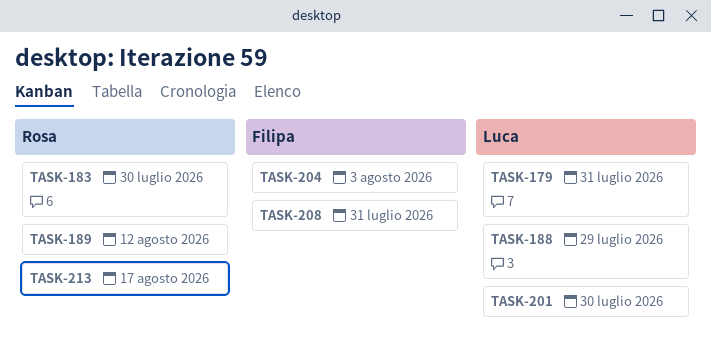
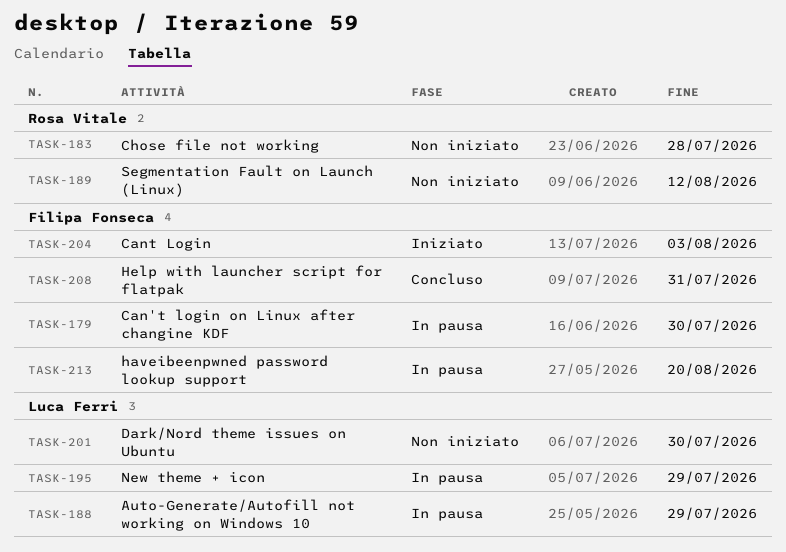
TASK-179, owner: Luca Ferri -> Filipa Fonseca
TASK-179, due: Jul 31 -> Jul 30
TASK-183, due: Jul 30 -> Jul 28
TASK-195: none -> present
TASK-213, owner: Rosa Vitale -> Filipa Fonseca
TASK-213, due: Aug 17 -> Aug 20

